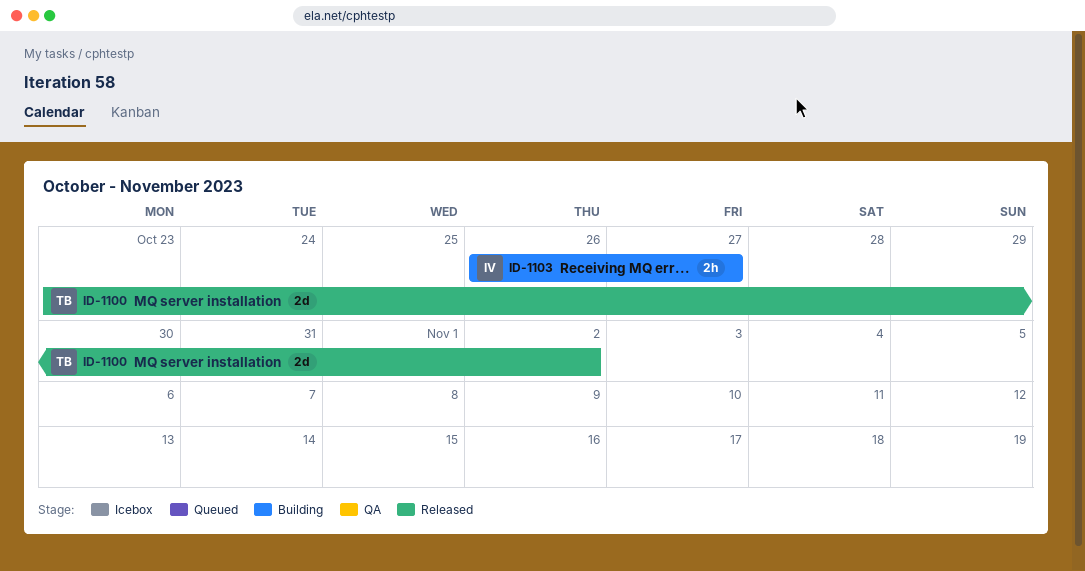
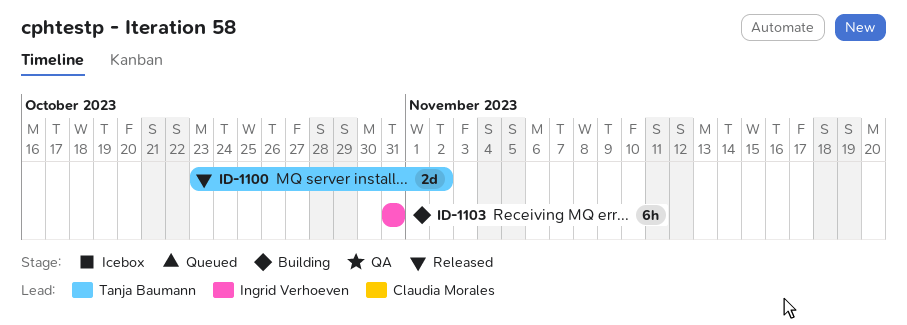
ID-1103, estimate: 2h -> 6h
ID-1103, start: Oct 26 -> Oct 31
ID-1103, due: Oct 27 -> Oct 31

